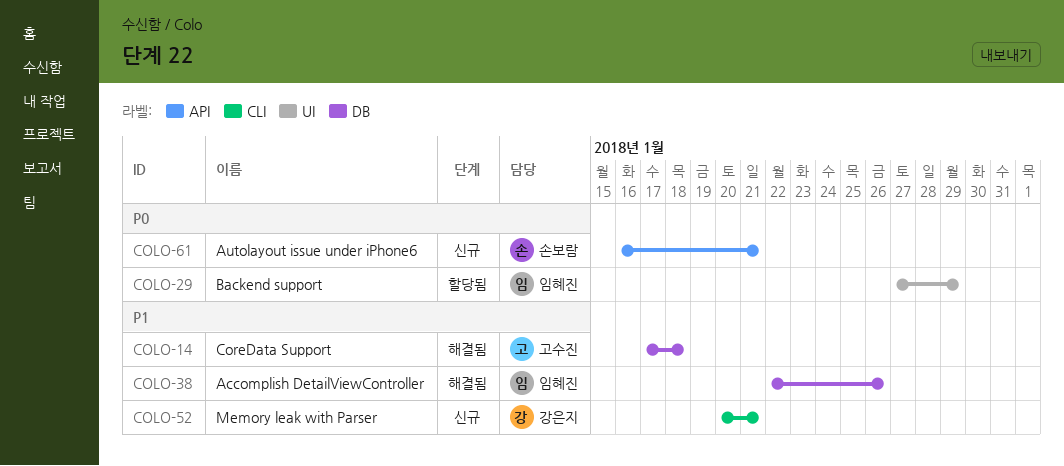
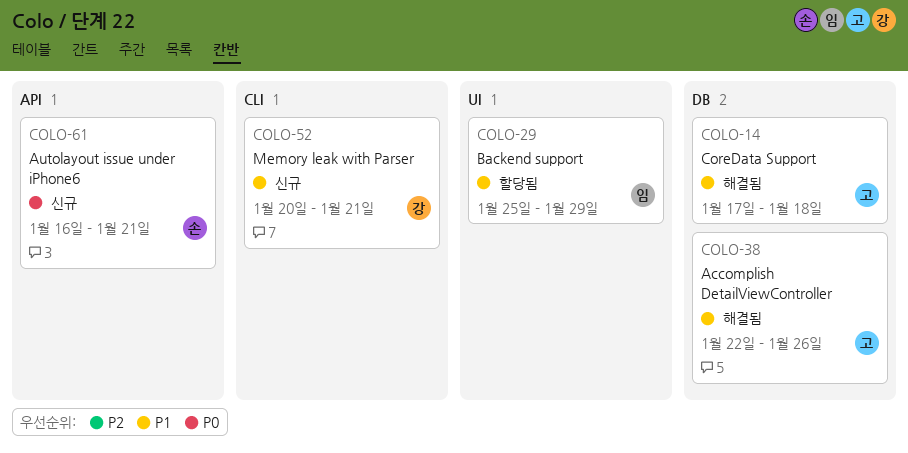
COLO-29, priority: P0 -> P1
COLO-29, start: Jan 27 -> Jan 25
COLO-38, owner: 임혜진 -> 고수진

